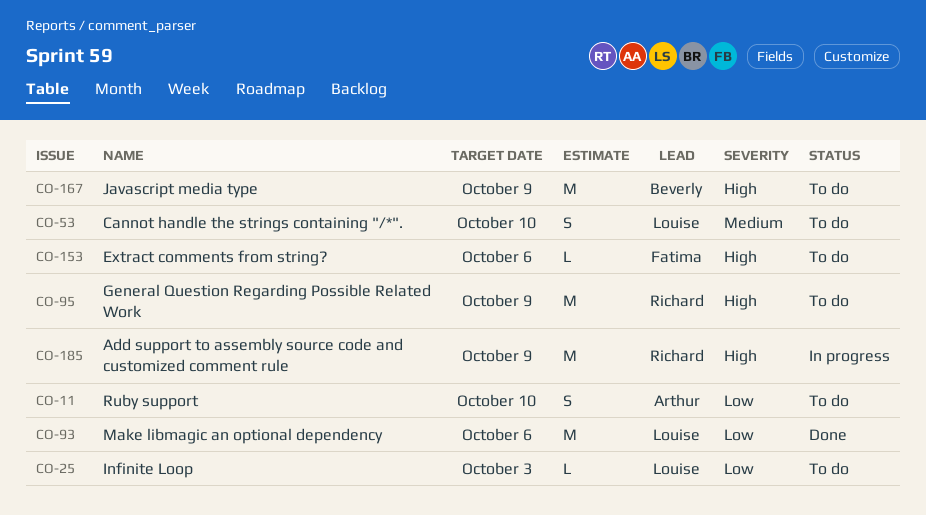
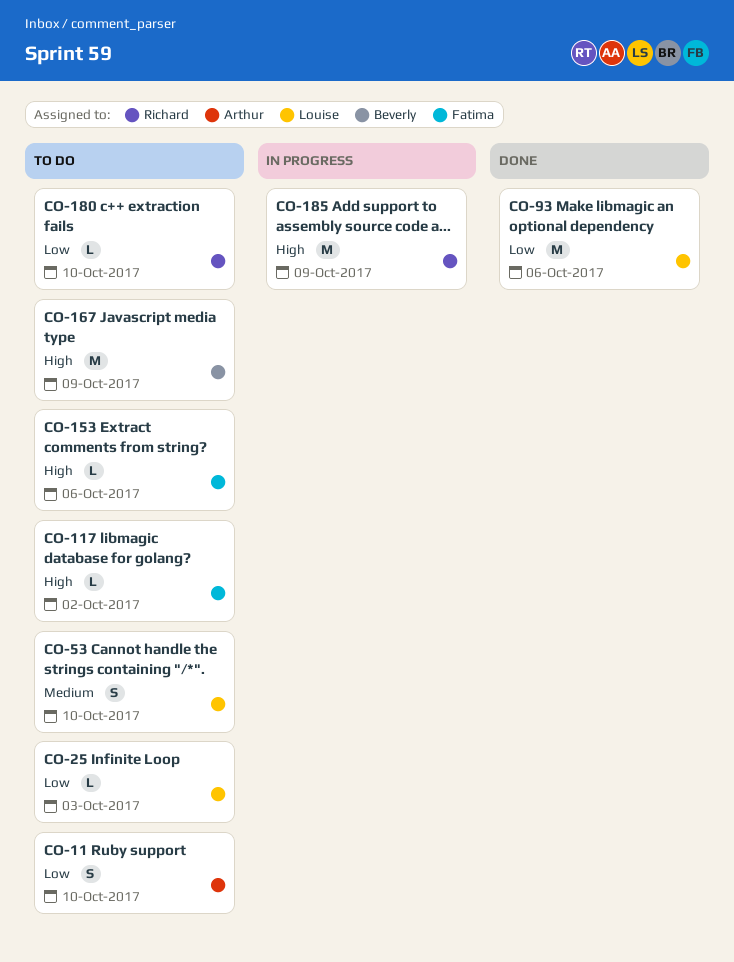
CO-95: present -> none
CO-117: none -> present
CO-180: none -> present

